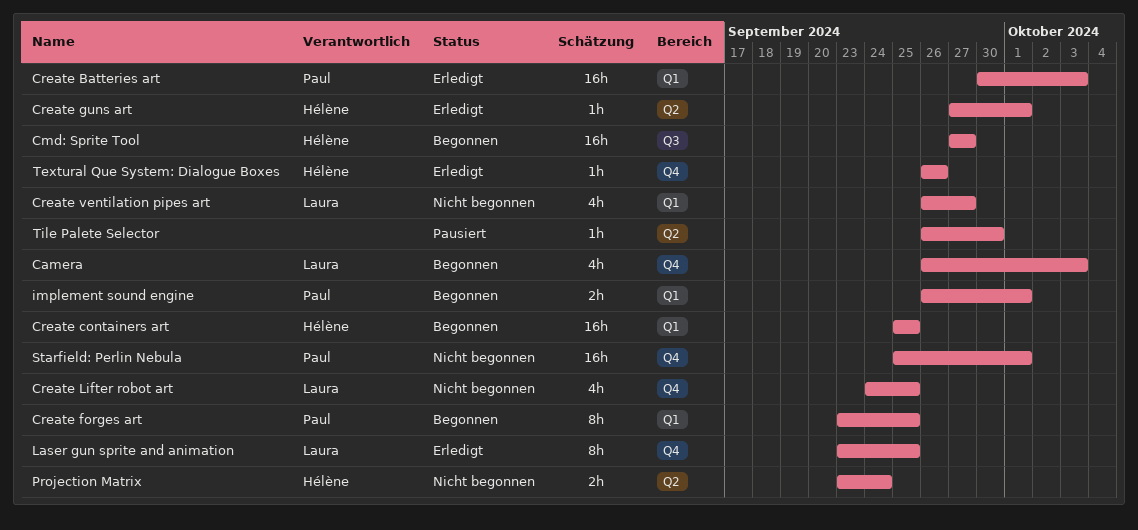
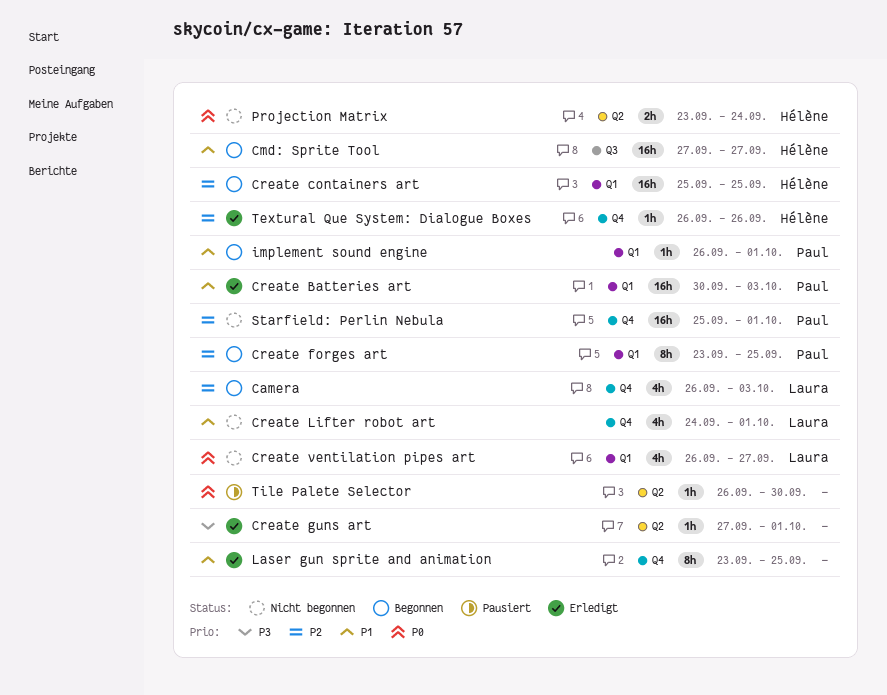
Create guns art, owner: Hélène -> none
Create Lifter robot art, due: Sep 25 -> Oct 1
implement sound engine, estimate: 2h -> 1h
Laser gun sprite and animation, owner: Laura -> none

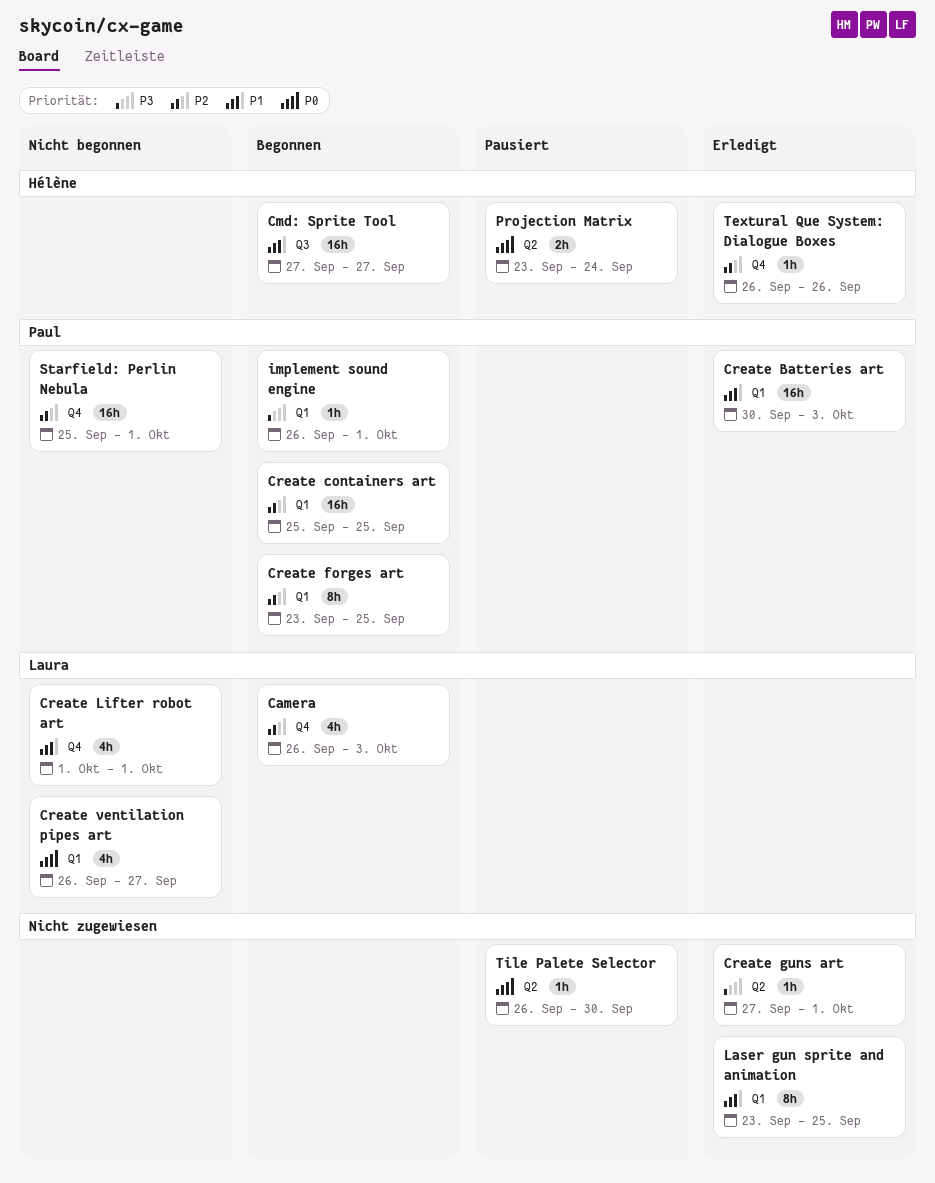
Create containers art, owner: Hélène -> Paul
Create Lifter robot art, start: Sep 24 -> Oct 1
implement sound engine, priority: P1 -> P3
Laser gun sprite and animation, label: Q4 -> Q1
Projection Matrix, status: Nicht begonnen -> Pausiert

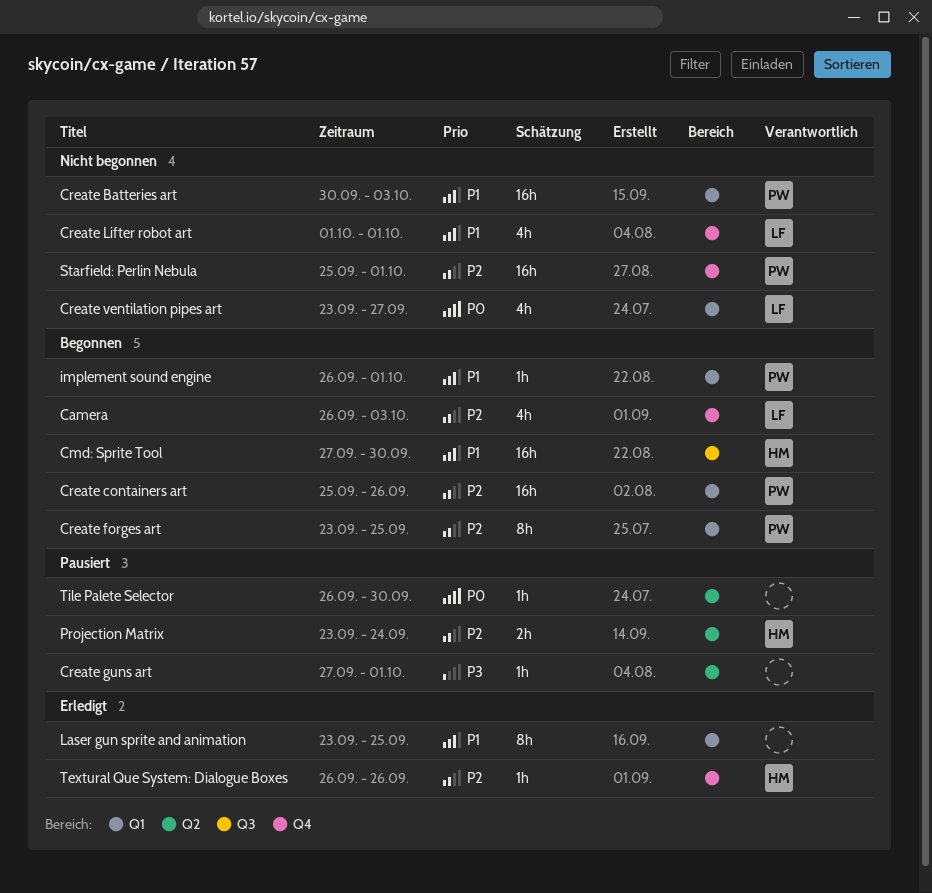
Cmd: Sprite Tool, due: Sep 27 -> Sep 30
Create Batteries art, status: Erledigt -> Nicht begonnen
Create containers art, due: Sep 25 -> Sep 26
Create guns art, status: Erledigt -> Pausiert
Create ventilation pipes art, start: Sep 26 -> Sep 23
implement sound engine, priority: P3 -> P1
Projection Matrix, priority: P0 -> P2

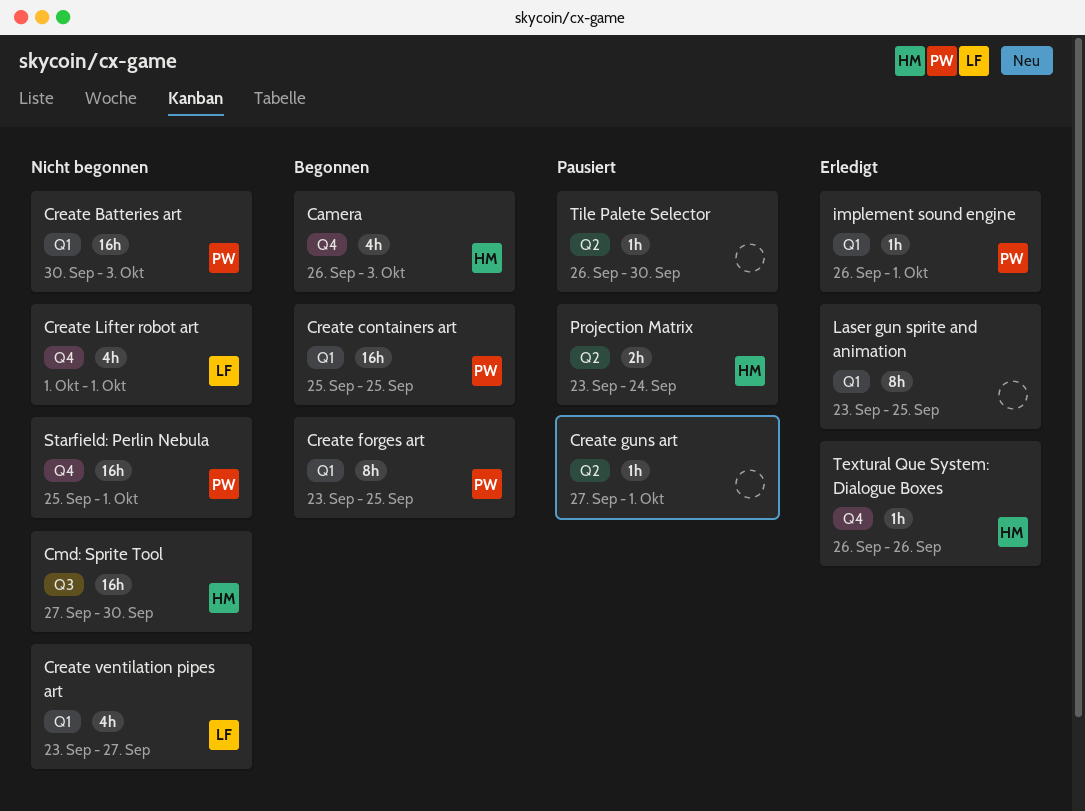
Camera, owner: LF -> HM
Cmd: Sprite Tool, status: Begonnen -> Nicht begonnen
Create containers art, due: Sep 26 -> Sep 25
implement sound engine, status: Begonnen -> Erledigt

